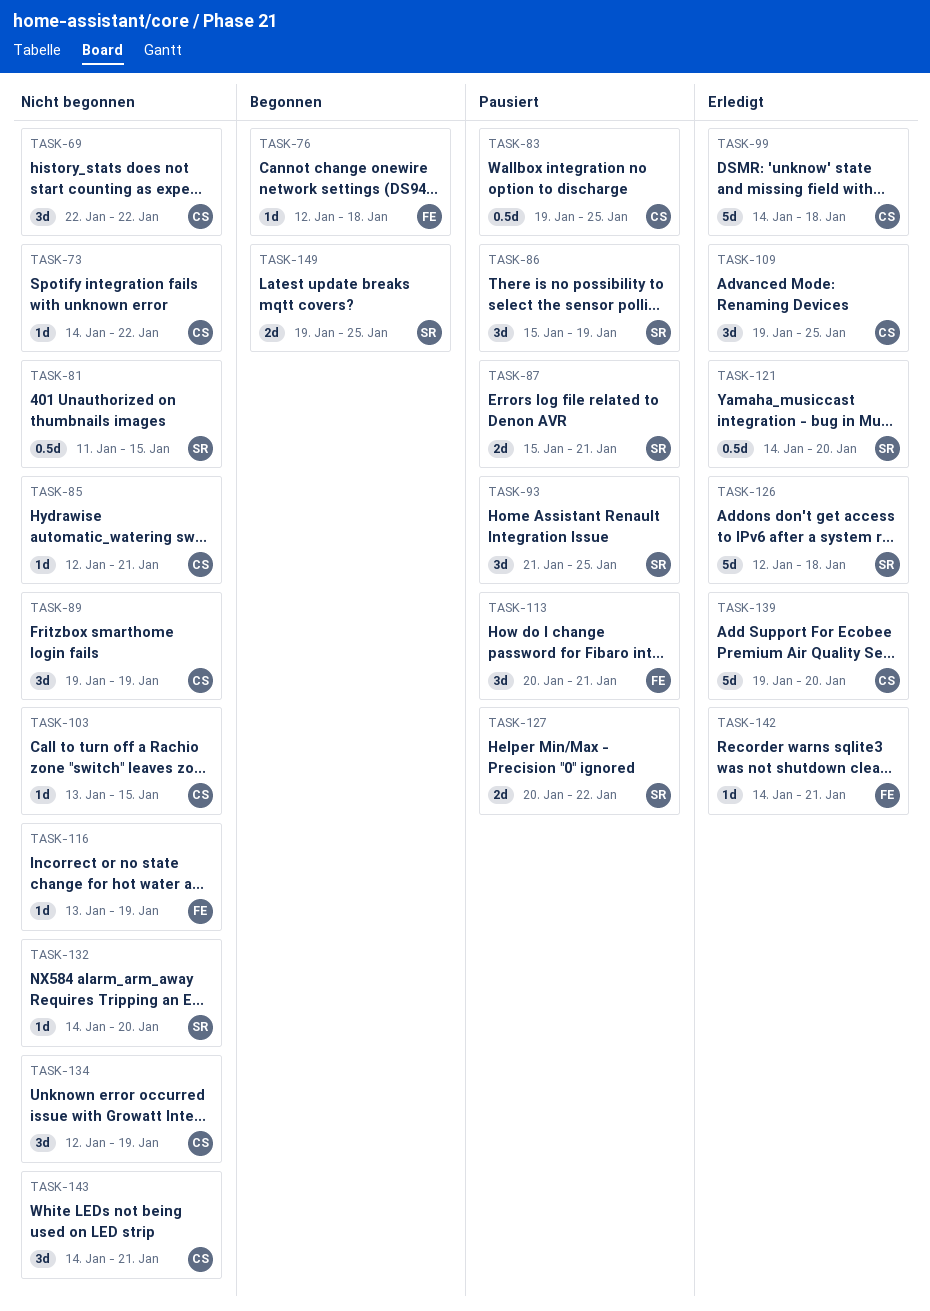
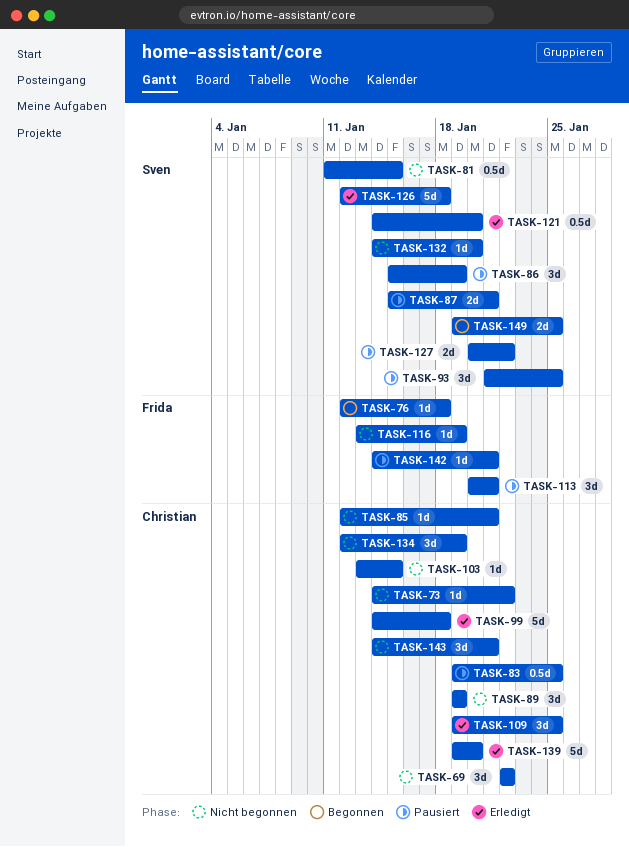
TASK-142, status: Erledigt -> Pausiert

